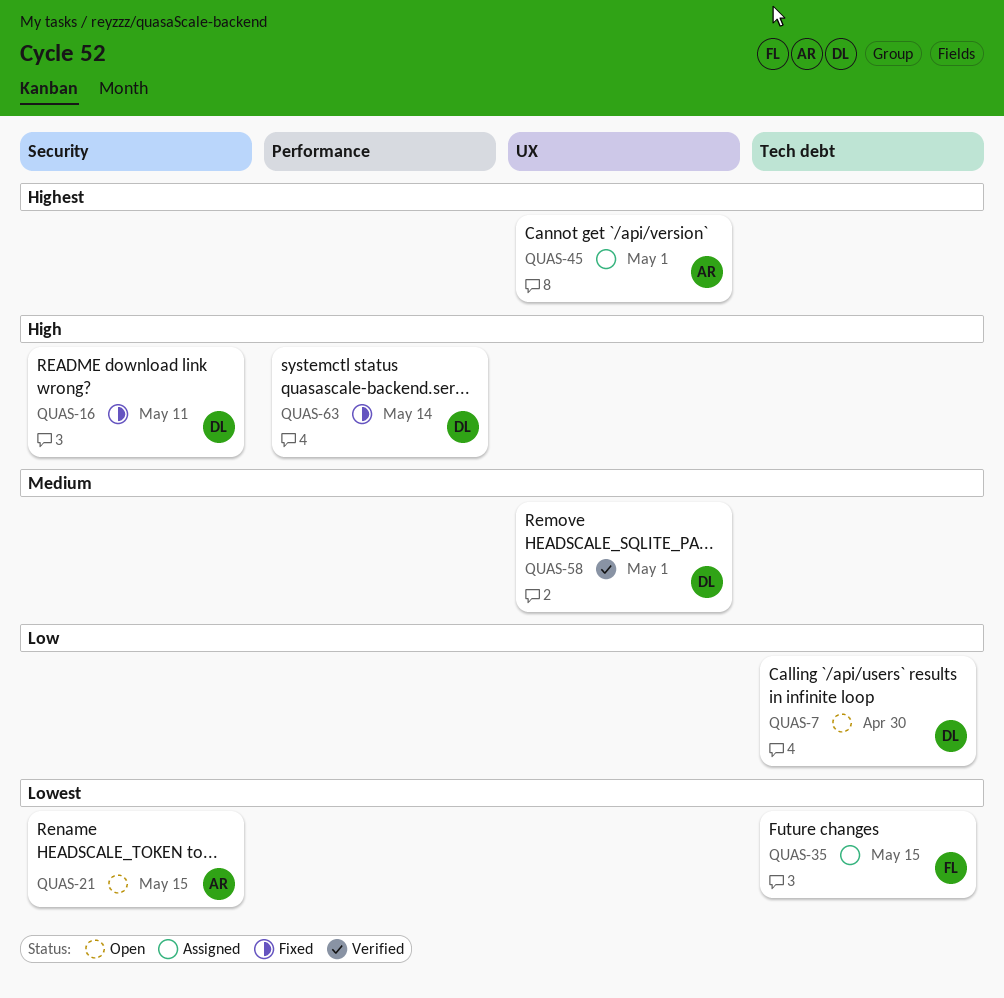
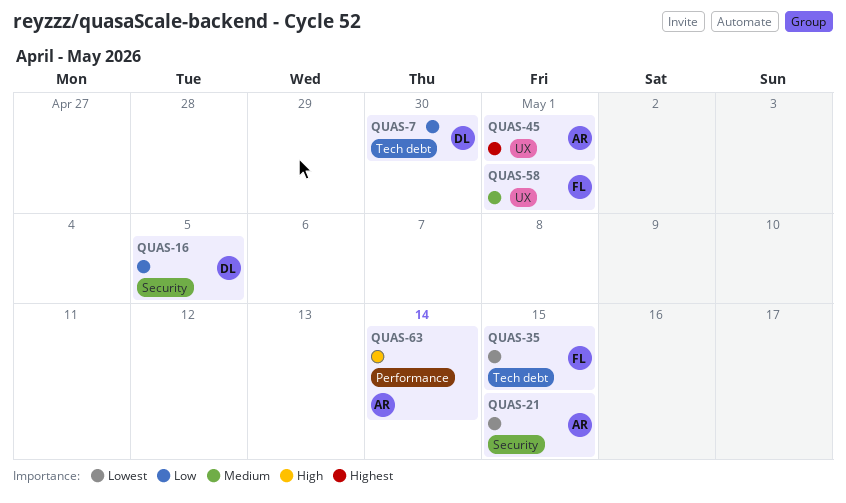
QUAS-16, priority: High -> Low
QUAS-16, due: May 11 -> May 5
QUAS-58, owner: DL -> FL
QUAS-63, owner: DL -> AR

